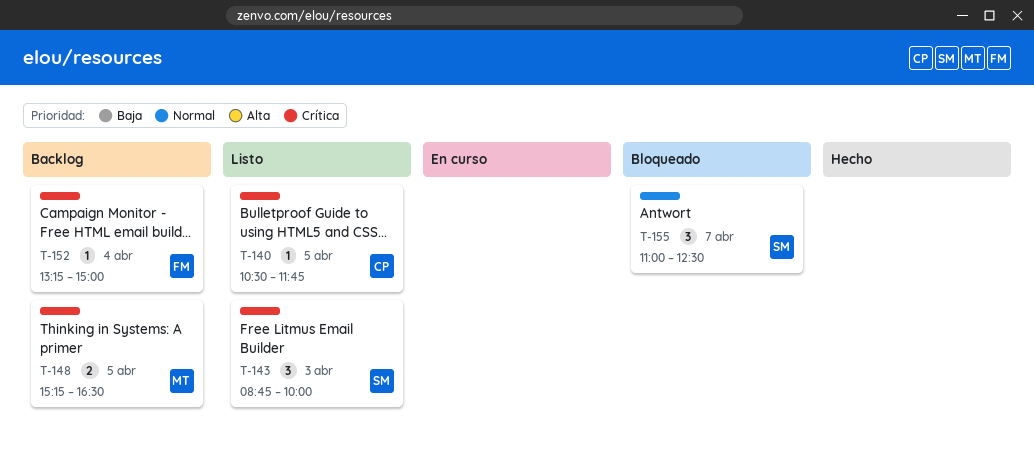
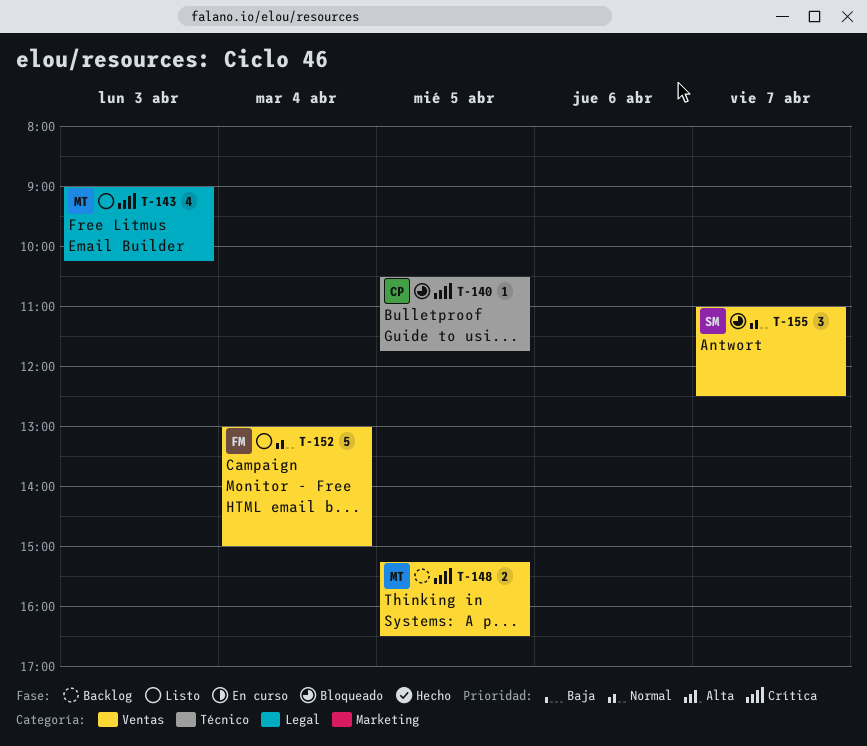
T-140, status: Listo -> Bloqueado
T-143, owner: SM -> MT
T-143, estimate: 3 -> 4
T-143, begins: 08:45 -> 09:00
T-143, ends: 10:00 -> 10:15
T-152, status: Backlog -> Listo
T-152, priority: Crítica -> Normal
T-152, estimate: 1 -> 5
T-152, begins: 13:15 -> 13:00

